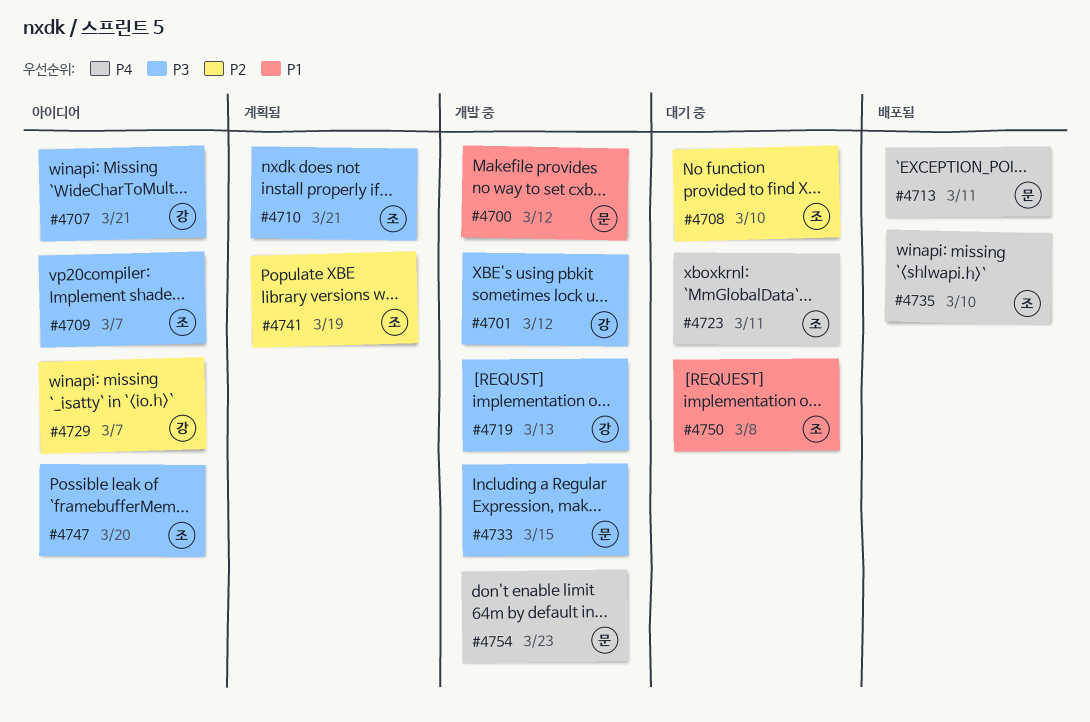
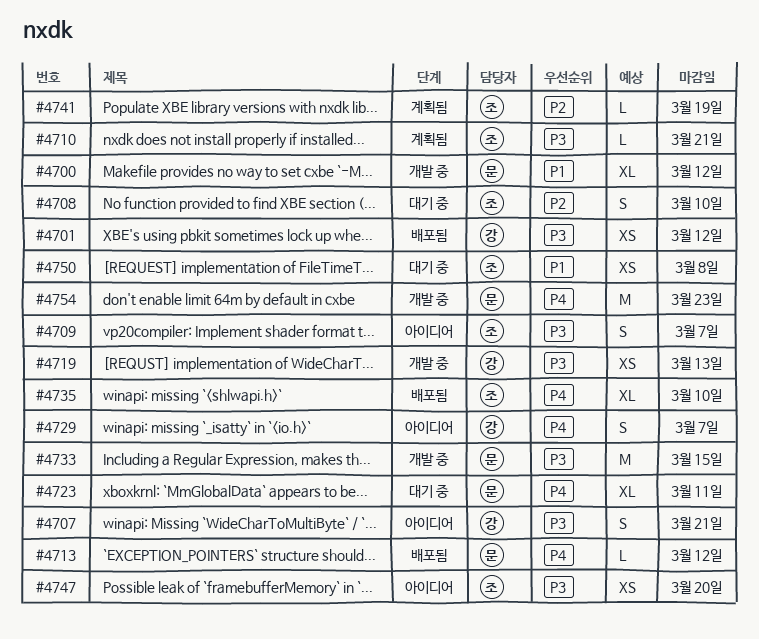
#4701, status: 개발 중 -> 배포됨
#4713, due: Mar 11 -> Mar 12
#4723, owner: 조 -> 문
#4729, priority: P2 -> P4

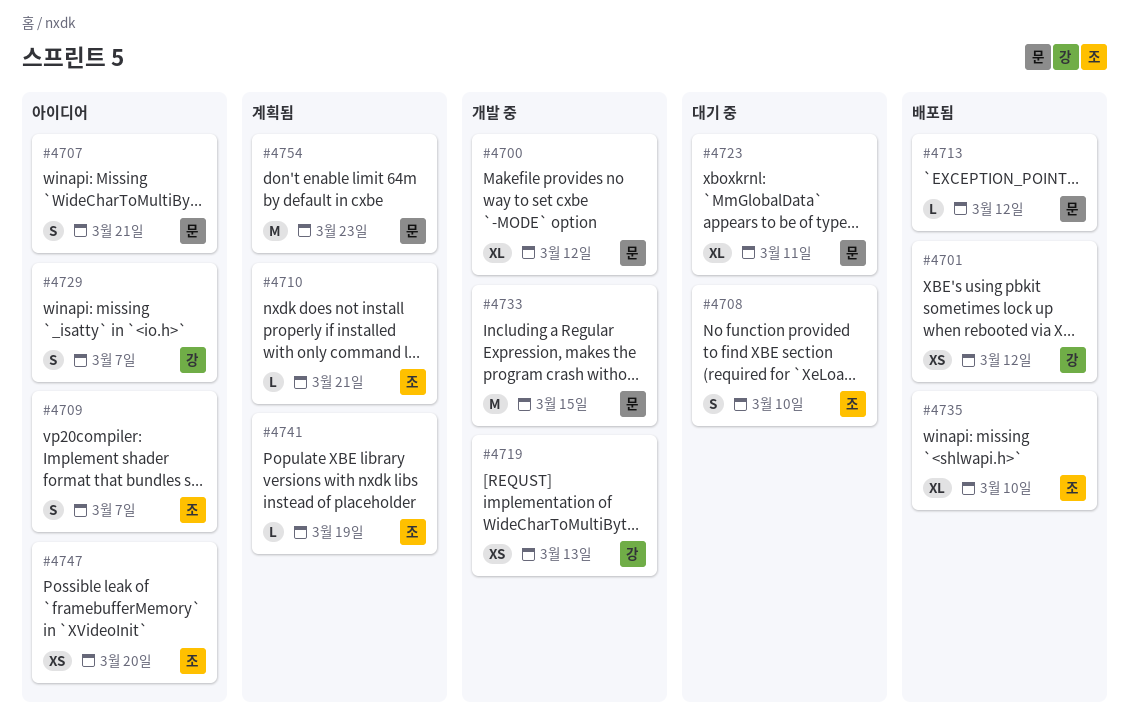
#4707, owner: 강 -> 문
#4750: present -> none
#4754, status: 개발 중 -> 계획됨

